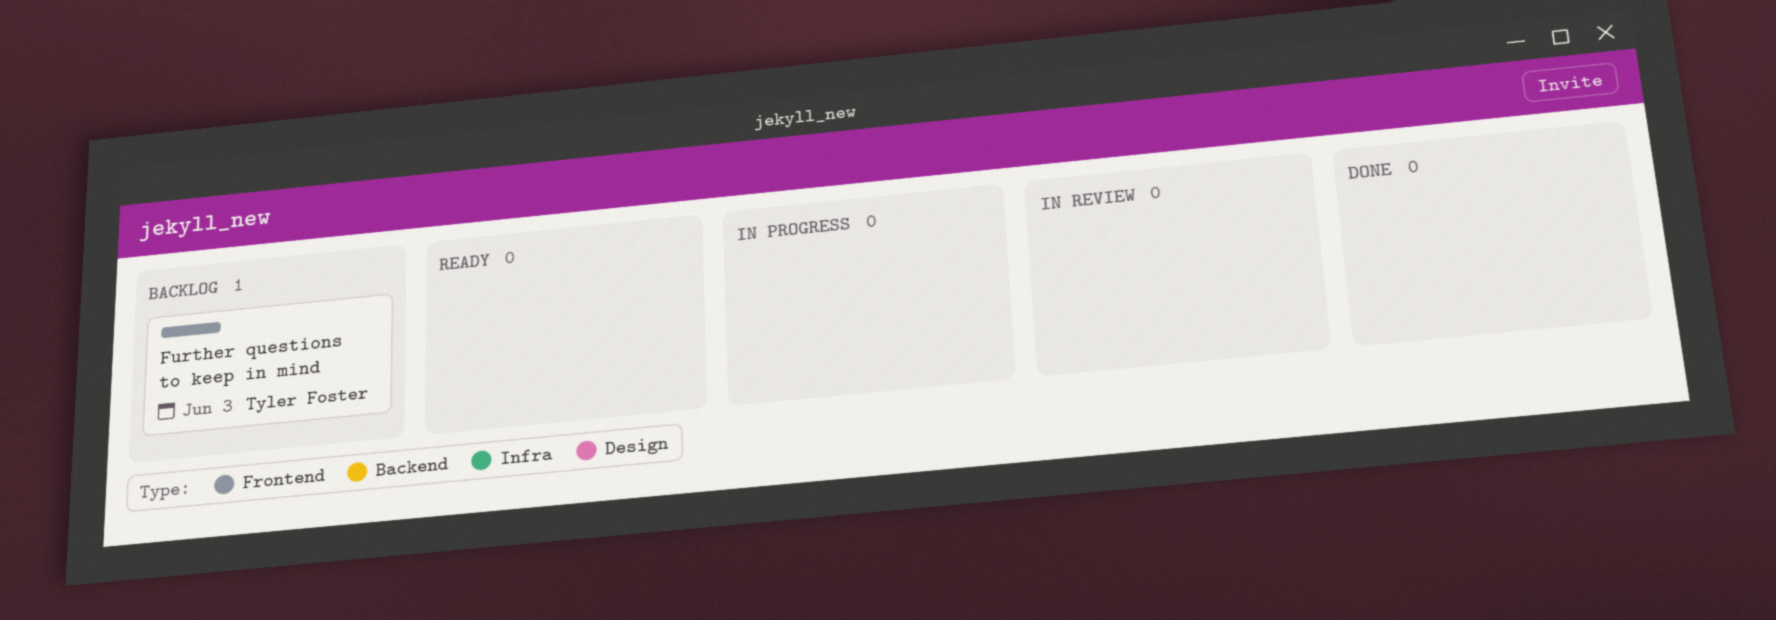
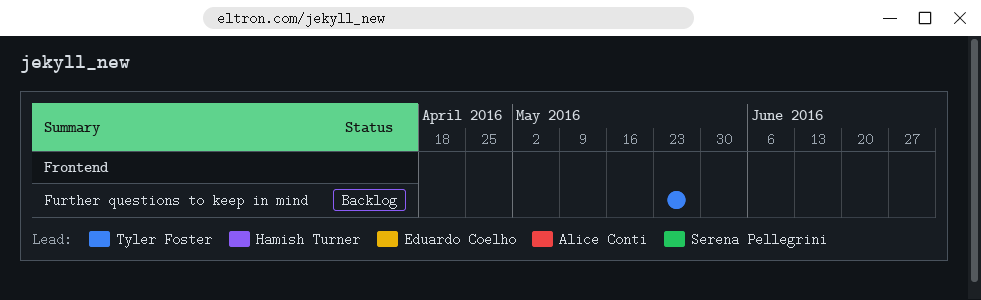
Further questions to keep in mind, due: Jun 3 -> May 27

